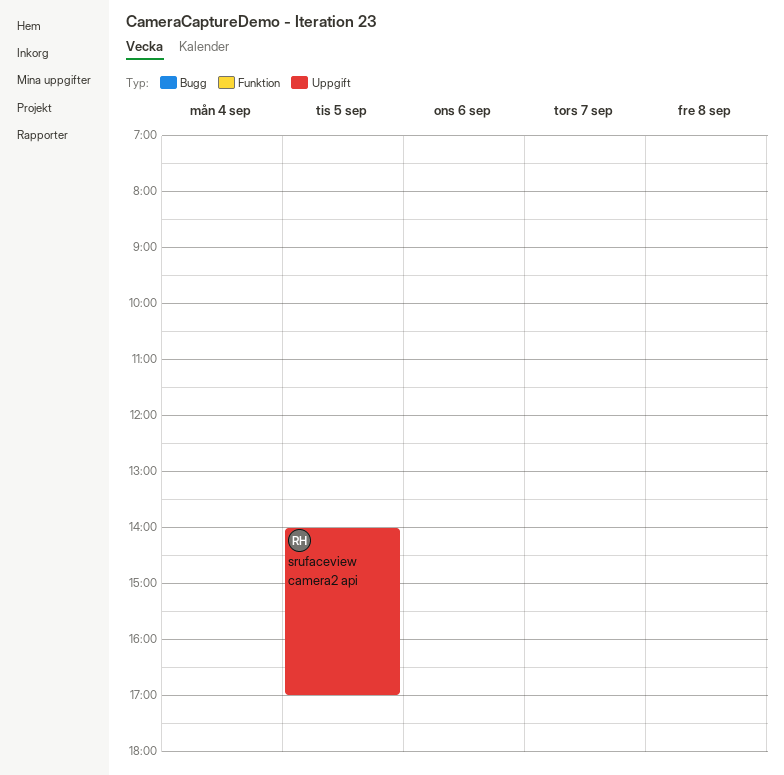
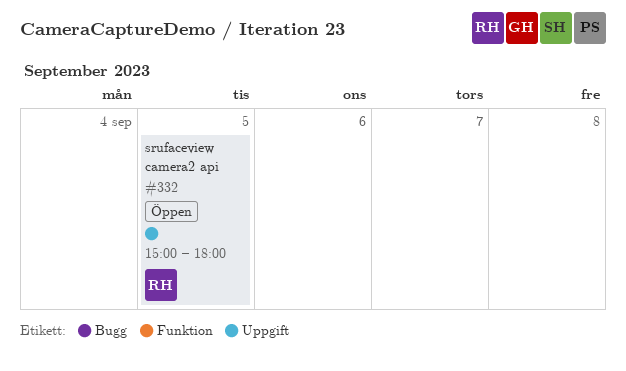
srufaceview camera2 api, begins: 14:00 -> 15:00
srufaceview camera2 api, ends: 17:00 -> 18:00

